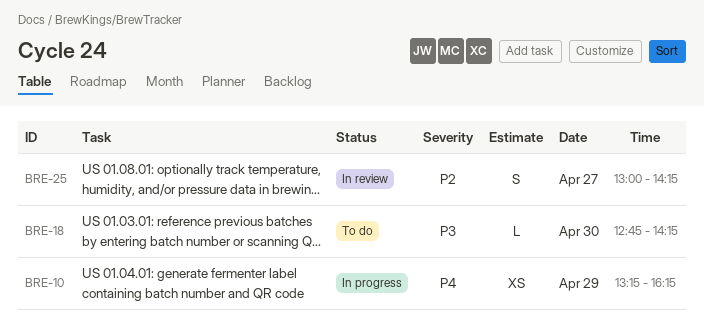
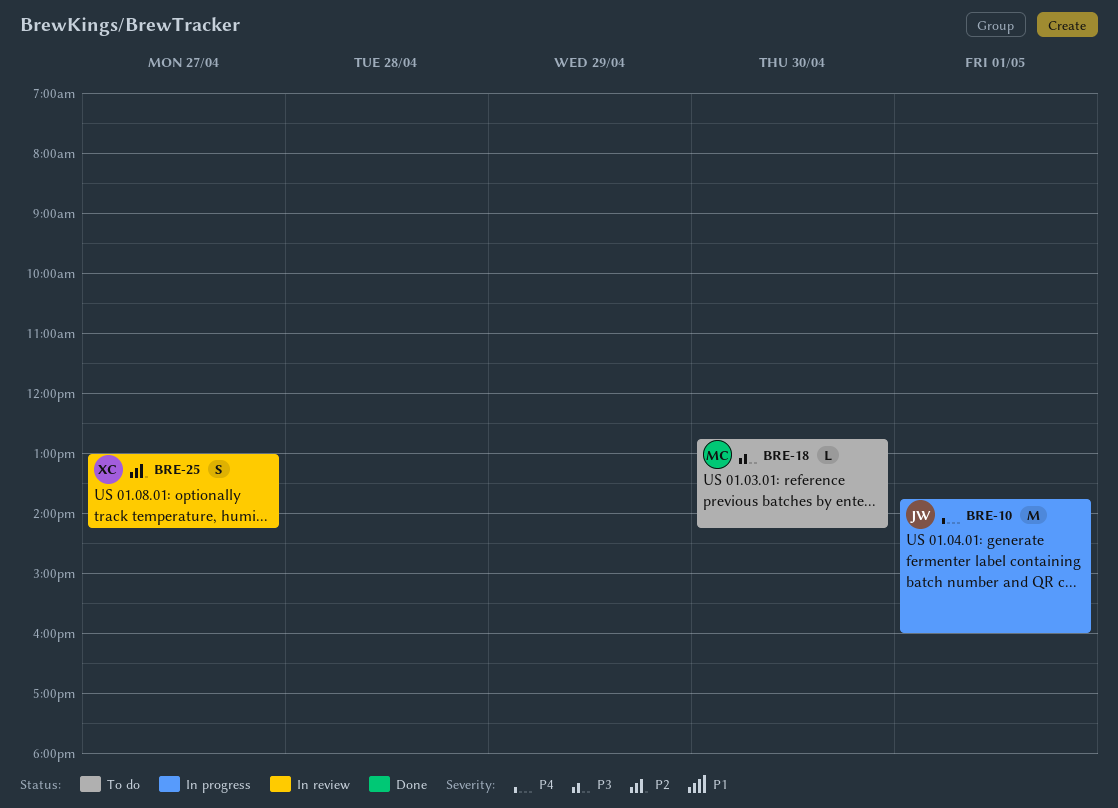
BRE-10, estimate: XS -> M
BRE-10, day: Apr 29 -> May 1
BRE-10, begins: 13:15 -> 13:45
BRE-10, ends: 16:15 -> 16:00

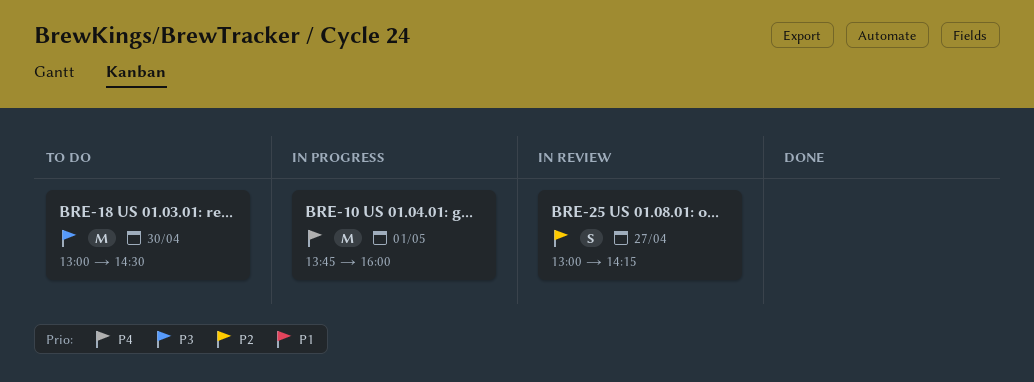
BRE-18, estimate: L -> M
BRE-18, begins: 12:45 -> 13:00
BRE-18, ends: 14:15 -> 14:30

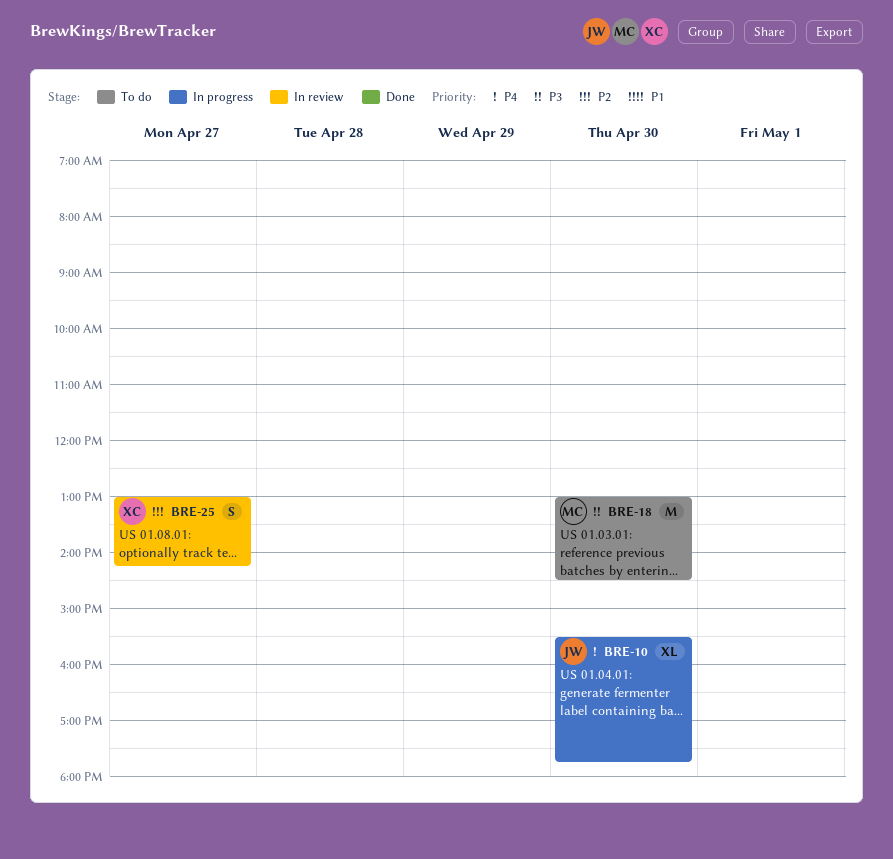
BRE-10, estimate: M -> XL
BRE-10, day: May 1 -> Apr 30
BRE-10, begins: 13:45 -> 15:30
BRE-10, ends: 16:00 -> 17:45

